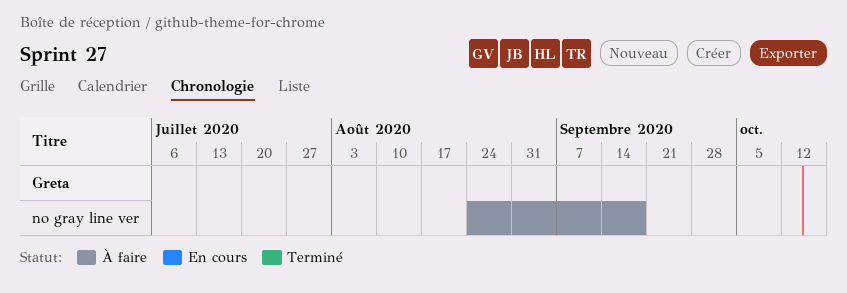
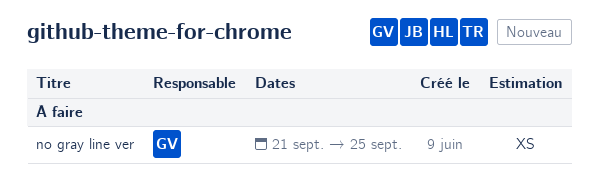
no gray line ver, start: Aug 24 -> Sep 21
no gray line ver, due: Sep 18 -> Sep 25

